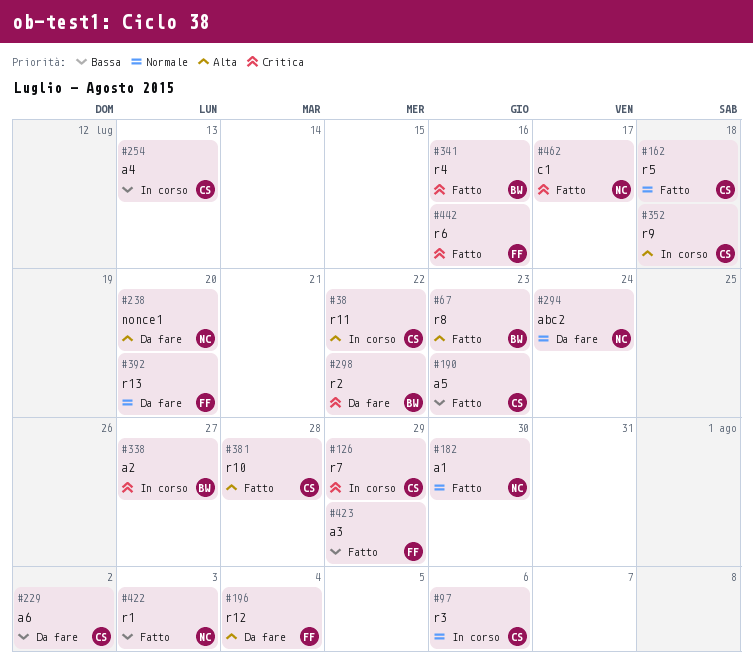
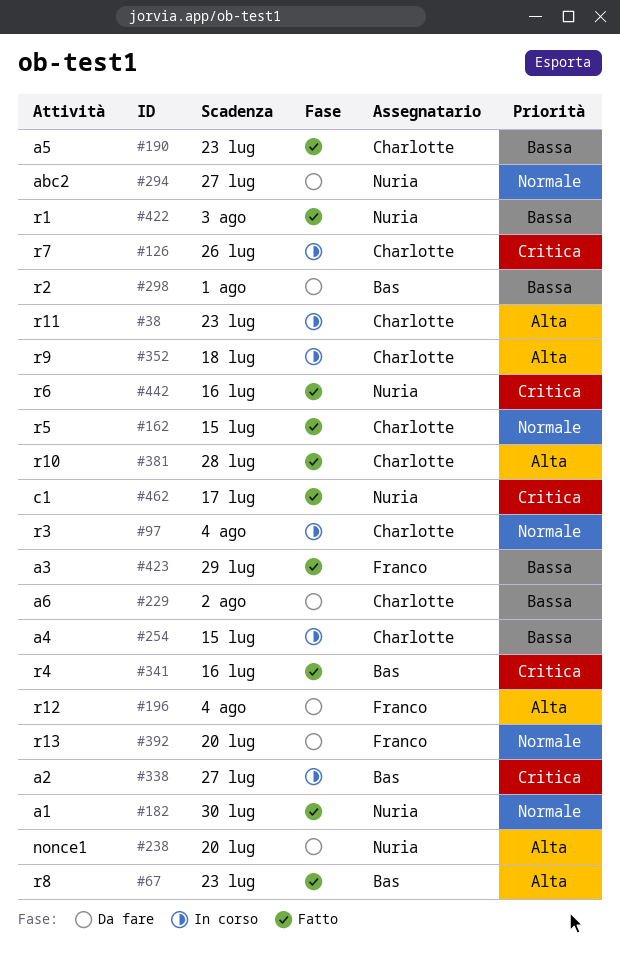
#38, due: Jul 22 -> Jul 23
#97, due: Aug 6 -> Aug 4
#126, due: Jul 29 -> Jul 26
#162, due: Jul 18 -> Jul 15
#254, due: Jul 13 -> Jul 15
#294, due: Jul 24 -> Jul 27
#298, priority: Critica -> Bassa
#298, due: Jul 22 -> Aug 1
#442, owner: Franco -> Nuria

